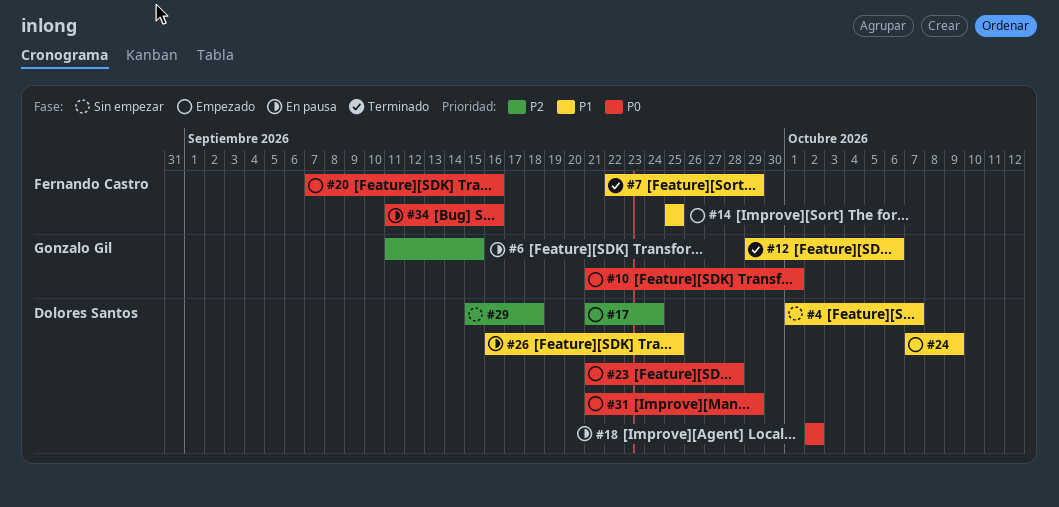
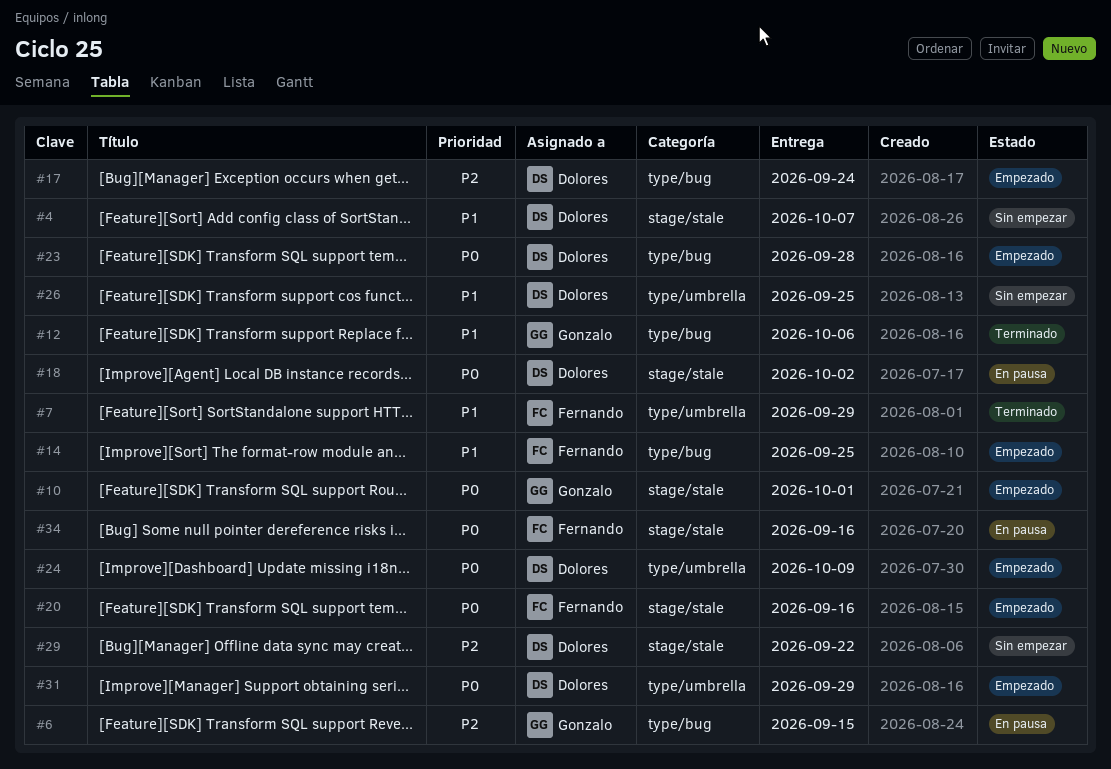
#24, priority: P1 -> P0
#26, status: En pausa -> Sin empezar
#29, due: Sep 18 -> Sep 22

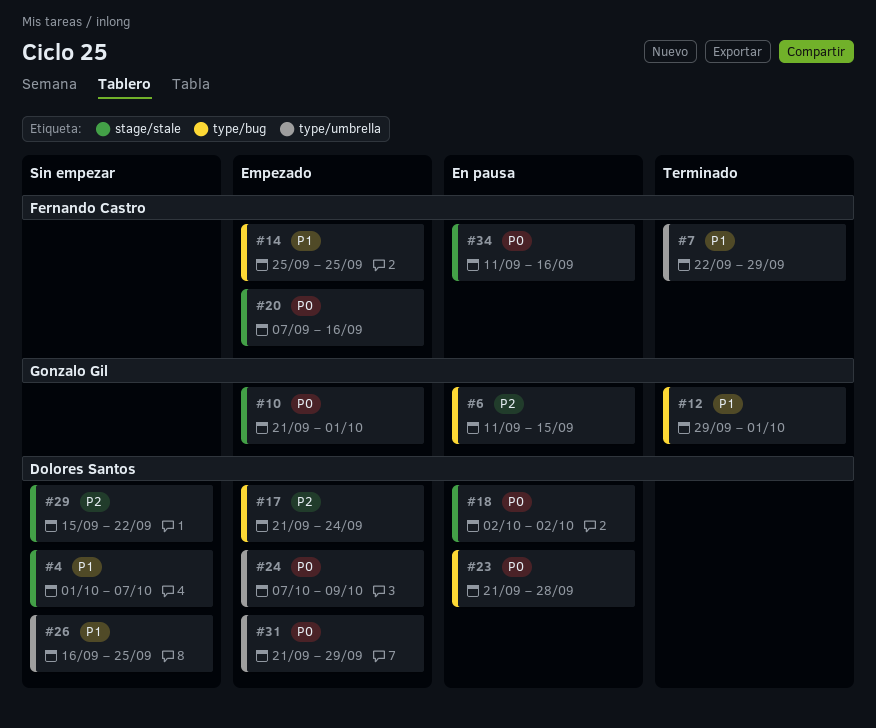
#12, due: Oct 6 -> Oct 1
#23, status: Empezado -> En pausa

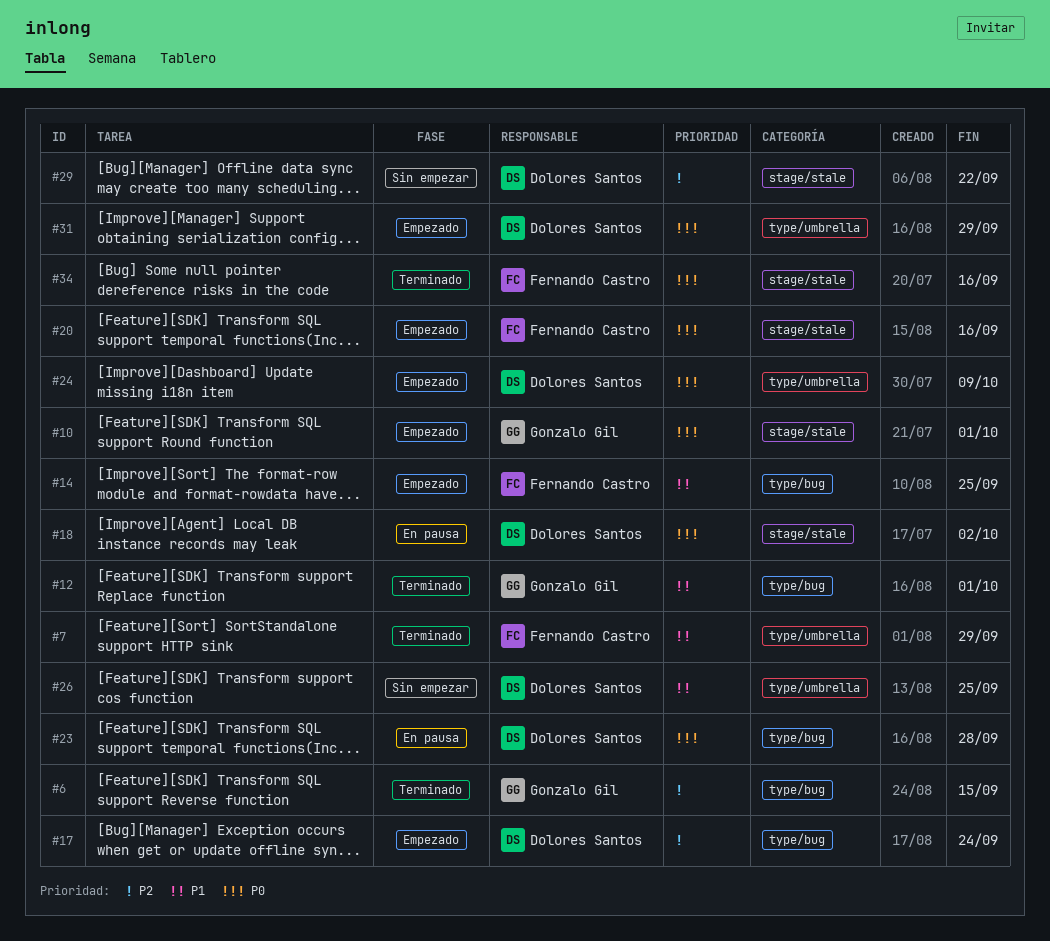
#4: present -> none
#6, status: En pausa -> Terminado
#34, status: En pausa -> Terminado

